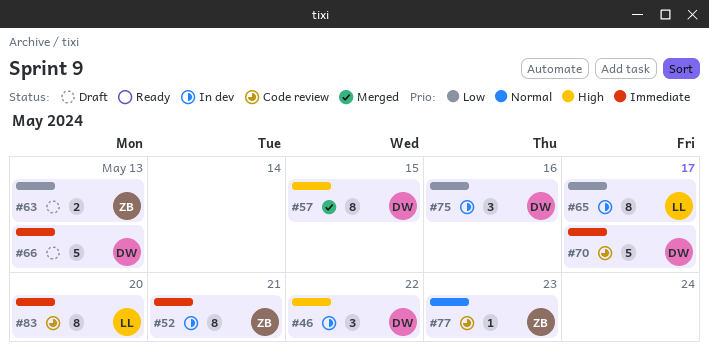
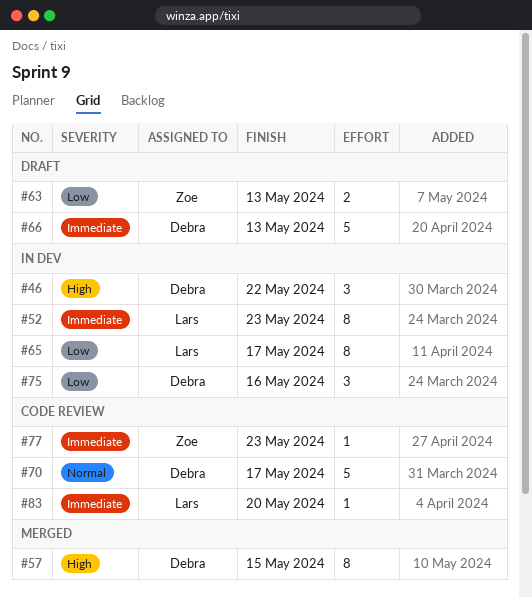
#52, owner: Zoe -> Lars
#52, due: May 21 -> May 23
#70, priority: Immediate -> Normal
#77, priority: Normal -> Immediate
#83, estimate: 8 -> 1

